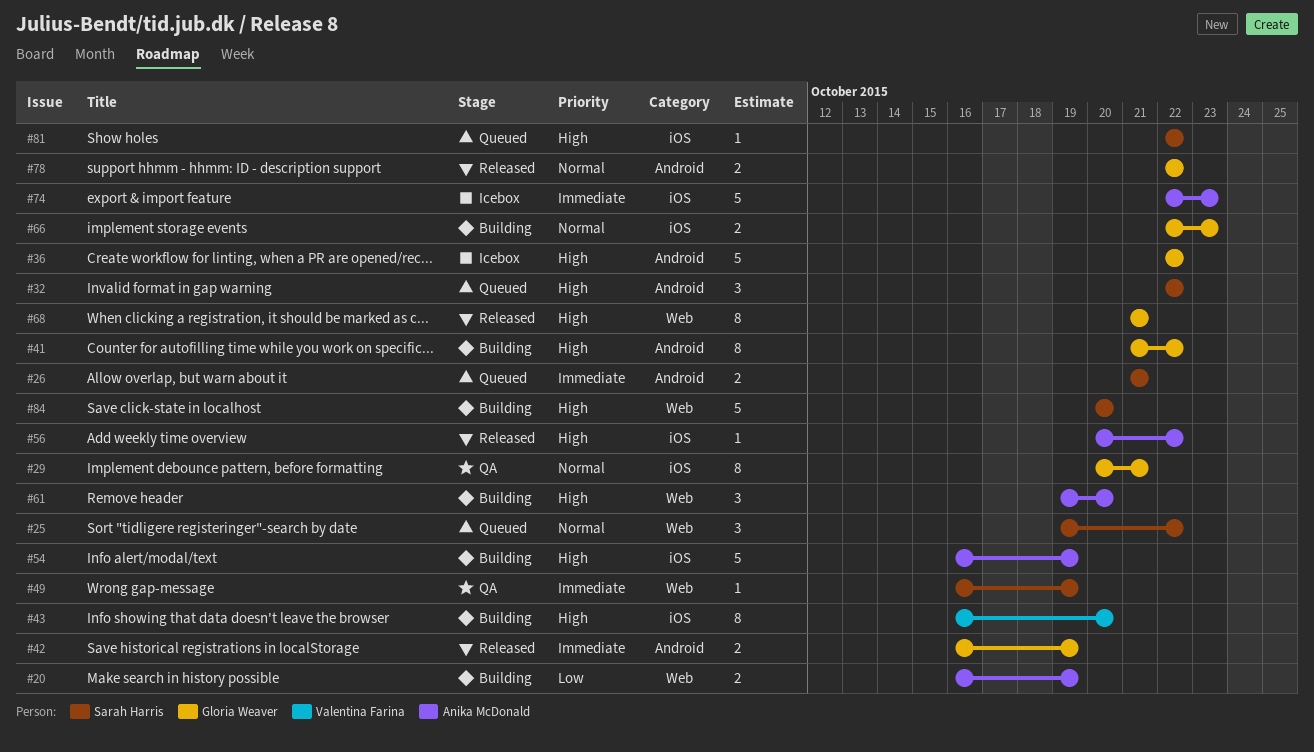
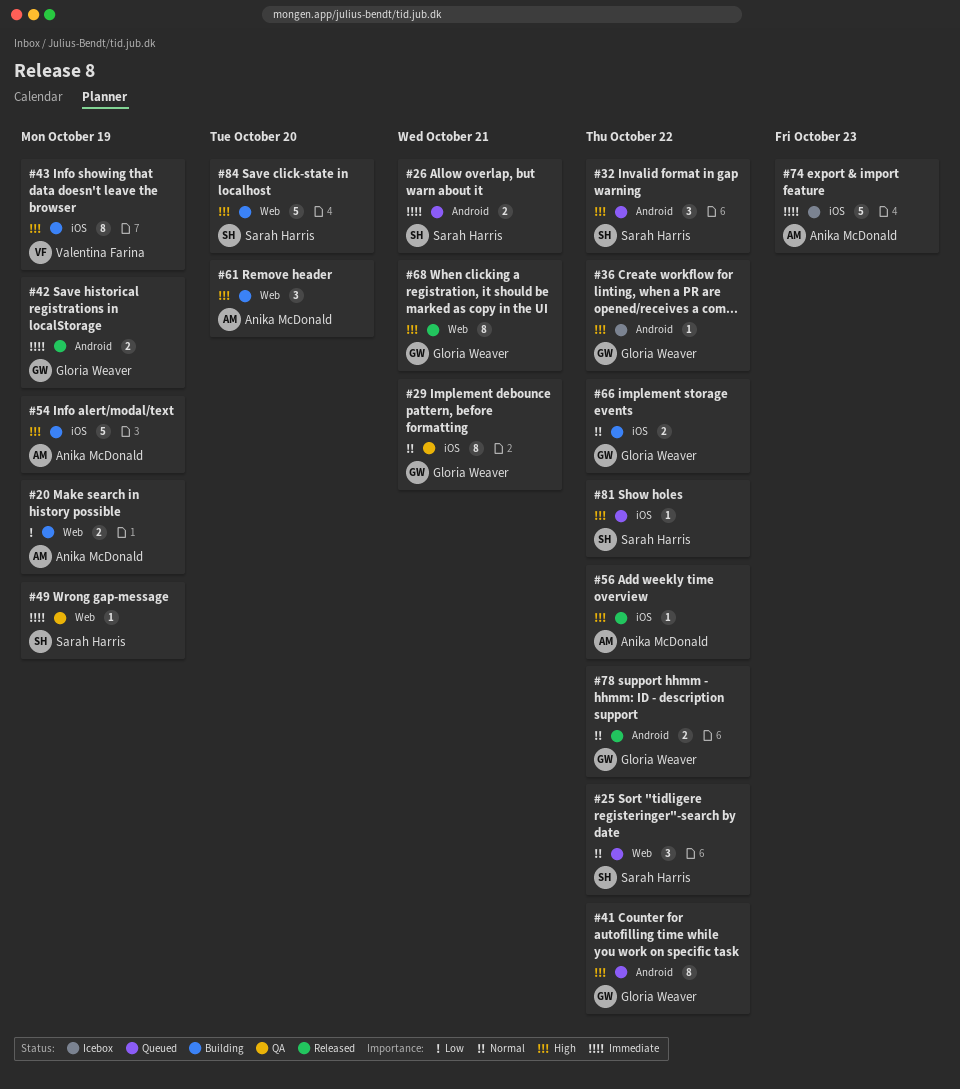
#36, estimate: 5 -> 1
#41, status: Building -> Queued
#43, due: Oct 20 -> Oct 19
#66, due: Oct 23 -> Oct 22

